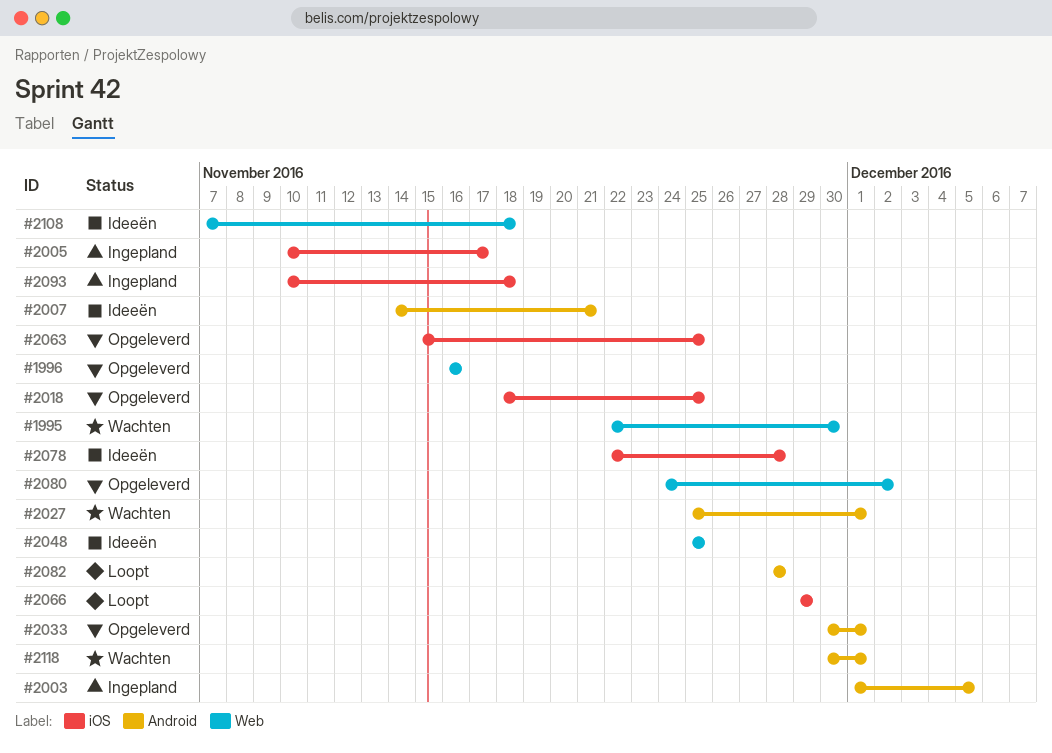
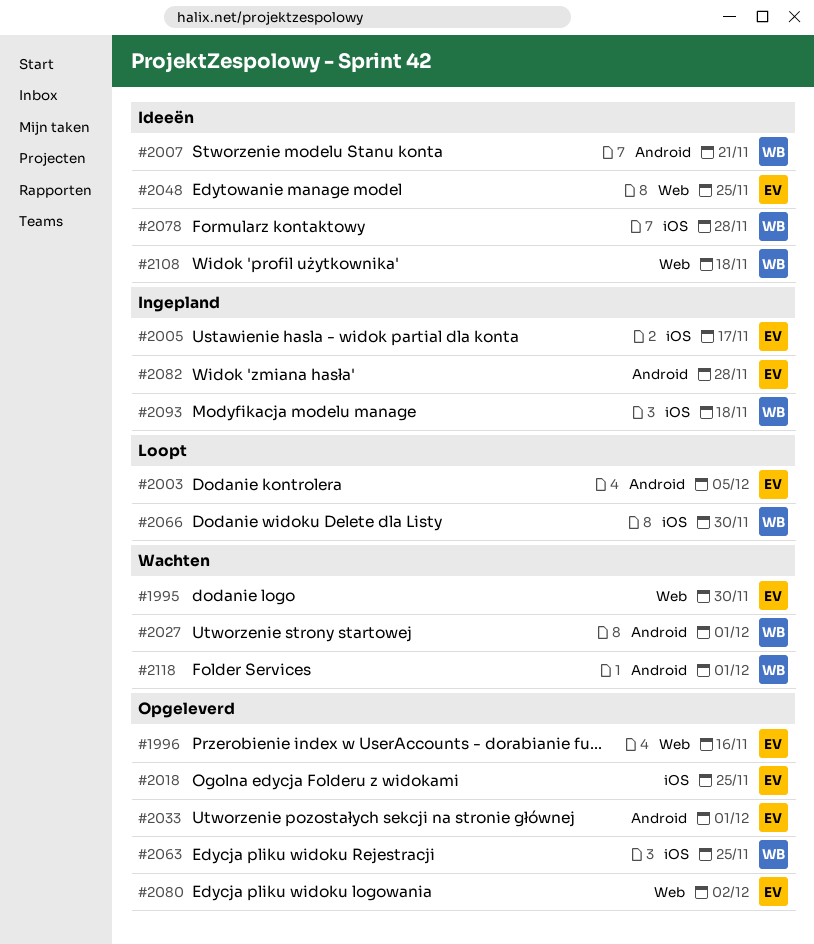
#2003, status: Ingepland -> Loopt
#2066, due: Nov 29 -> Nov 30
#2082, status: Loopt -> Ingepland

